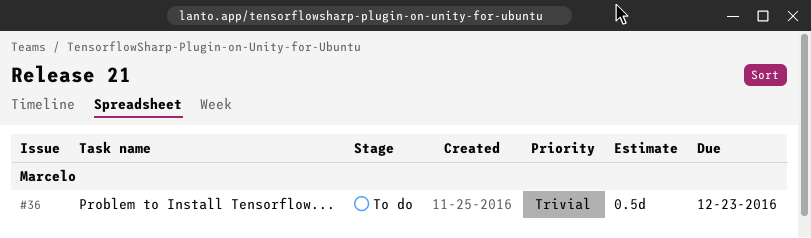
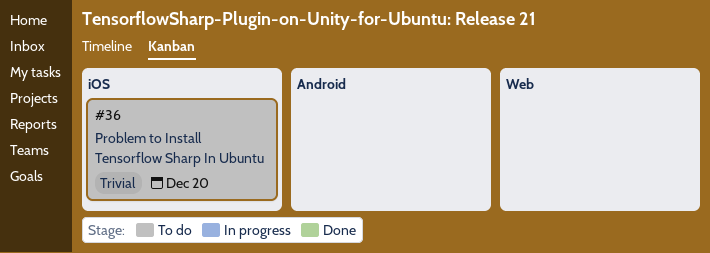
#36, due: Dec 23 -> Dec 20

